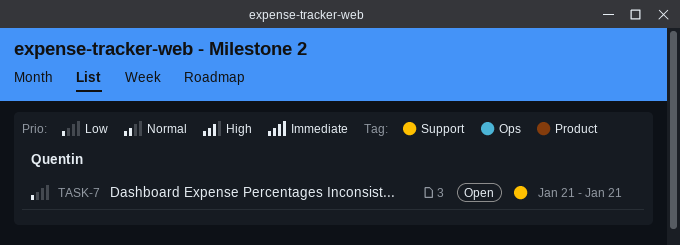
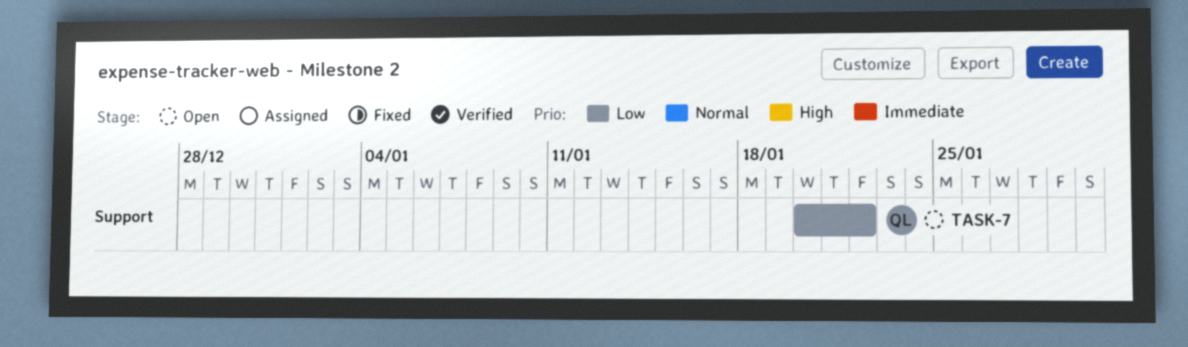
TASK-7, start: Jan 21 -> Jan 20
TASK-7, due: Jan 21 -> Jan 22

